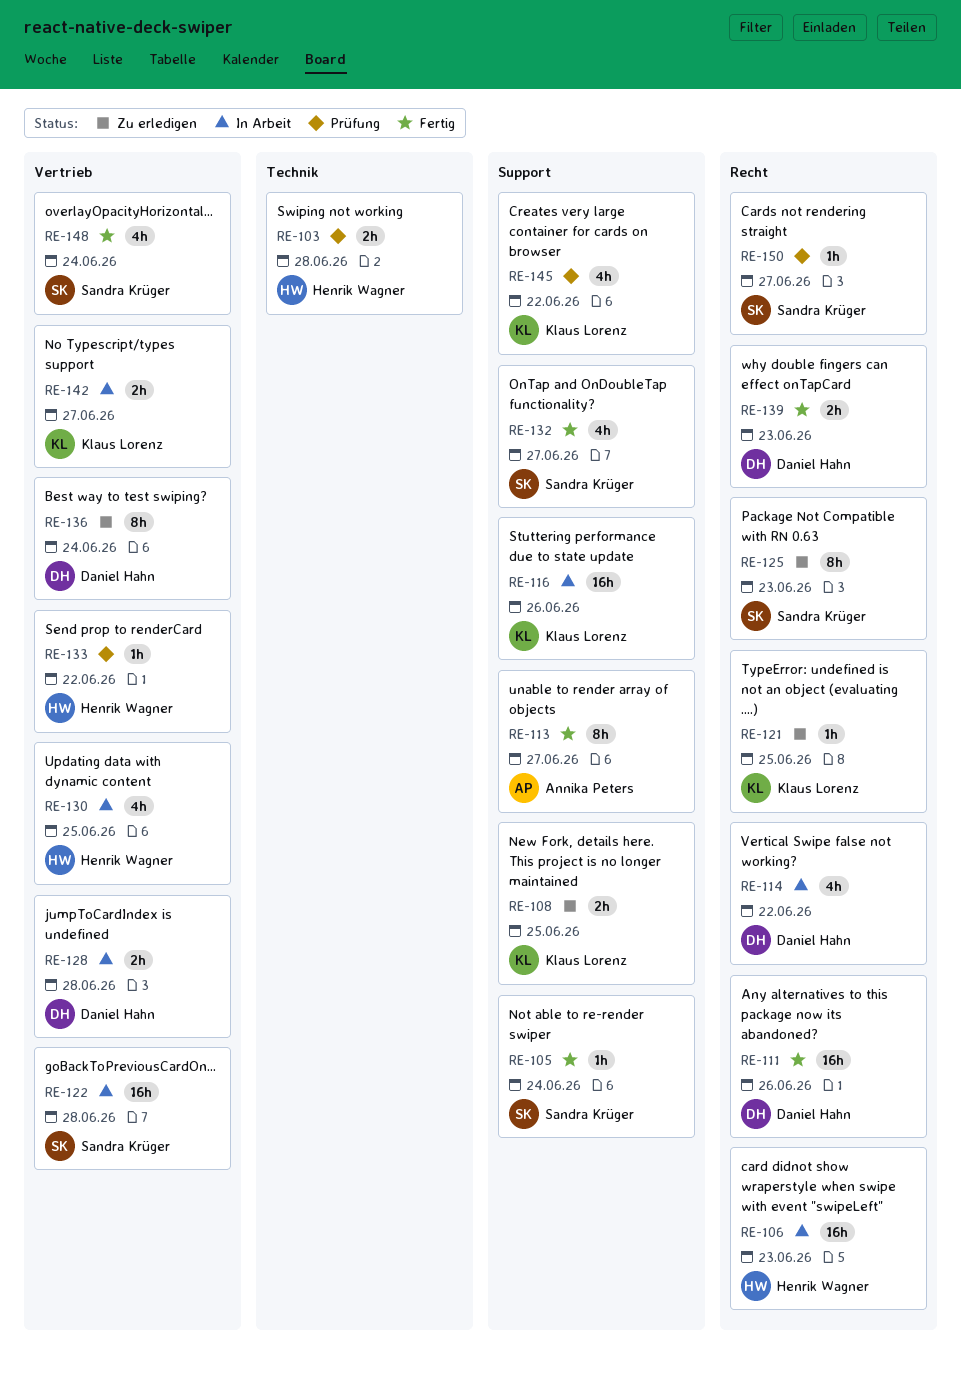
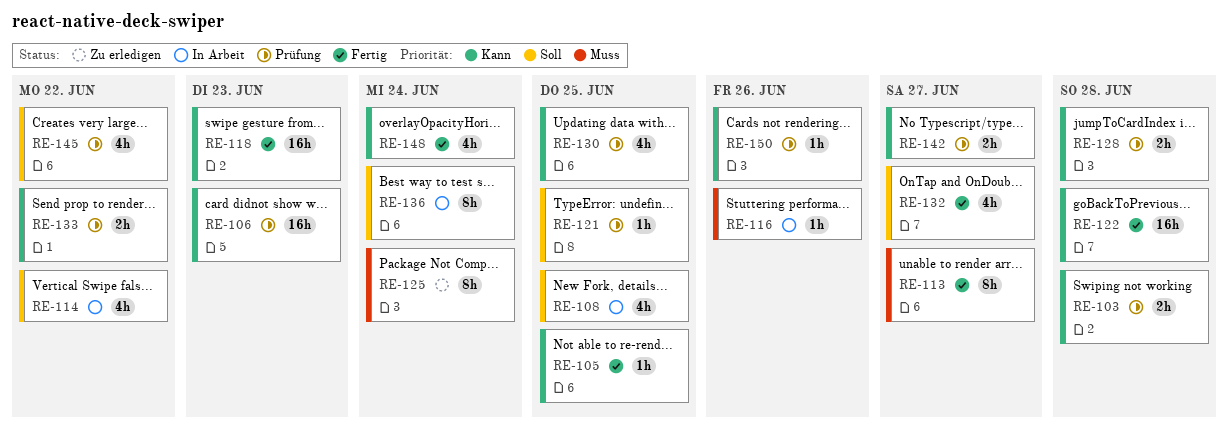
RE-105, due: Jun 24 -> Jun 25
RE-106, status: In Arbeit -> Prüfung
RE-108, status: Zu erledigen -> In Arbeit
RE-108, estimate: 2h -> 4h
RE-111: present -> none
RE-116, estimate: 16h -> 1h
RE-118: none -> present
RE-121, status: Zu erledigen -> Prüfung
RE-122, status: In Arbeit -> Fertig
RE-125, due: Jun 23 -> Jun 24
RE-128, status: In Arbeit -> Prüfung
RE-130, status: In Arbeit -> Prüfung
RE-133, estimate: 1h -> 2h
RE-136, status: Zu erledigen -> In Arbeit
RE-139: present -> none
RE-142, status: In Arbeit -> Prüfung
RE-150, due: Jun 27 -> Jun 26

